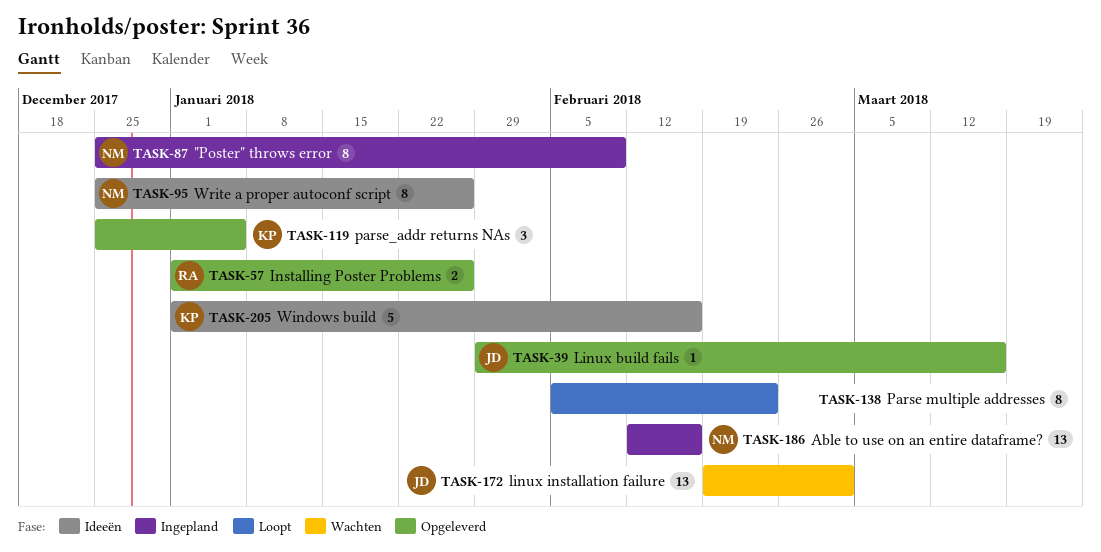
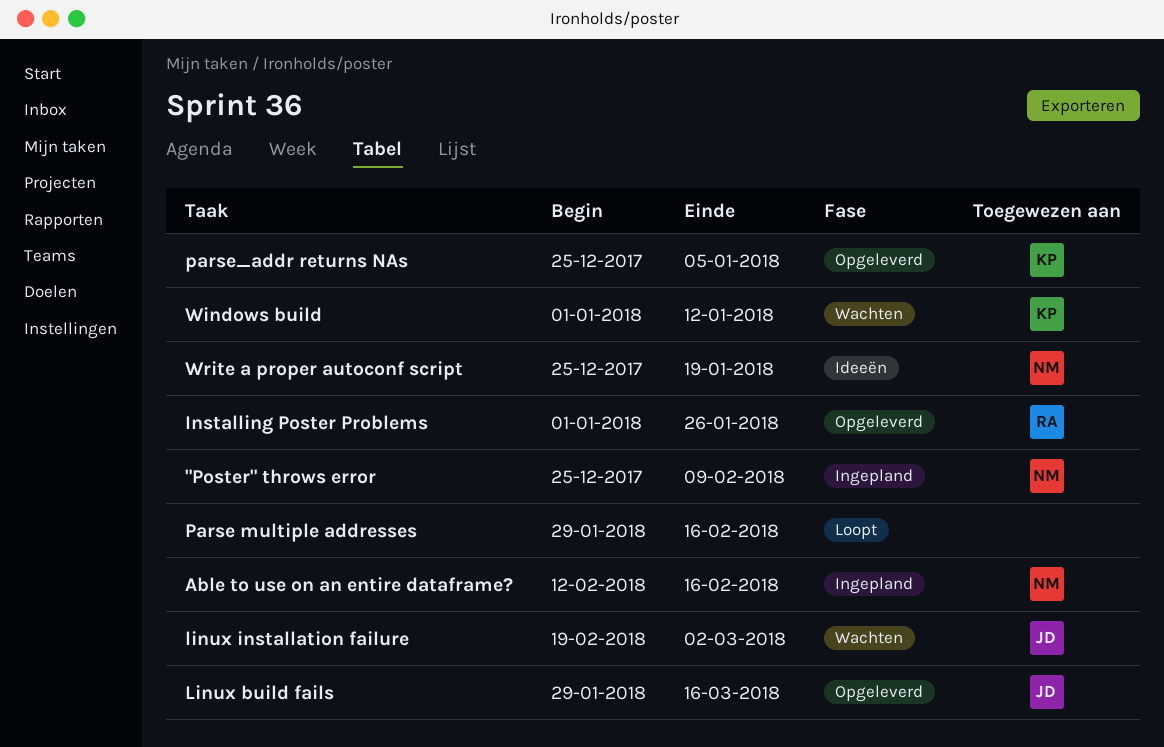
Parse multiple addresses, start: Feb 5 -> Jan 29
Parse multiple addresses, due: Feb 23 -> Feb 16
Windows build, status: Ideeën -> Wachten
Windows build, due: Feb 16 -> Jan 12
Write a proper autoconf script, due: Jan 26 -> Jan 19

